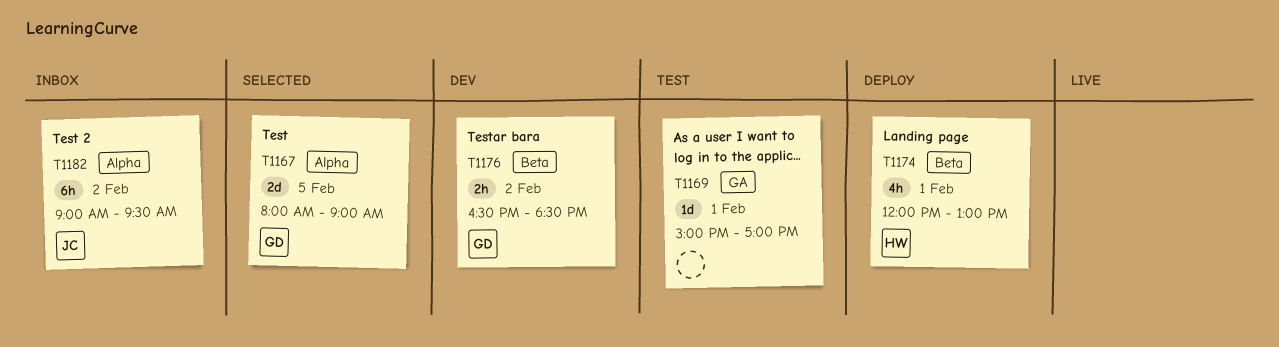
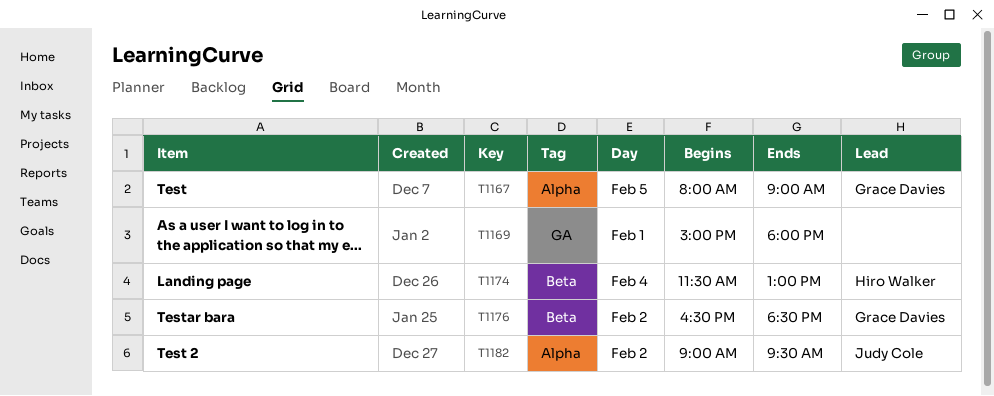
T1169, ends: 17:00 -> 18:00
T1174, day: Feb 1 -> Feb 4
T1174, begins: 12:00 -> 11:30

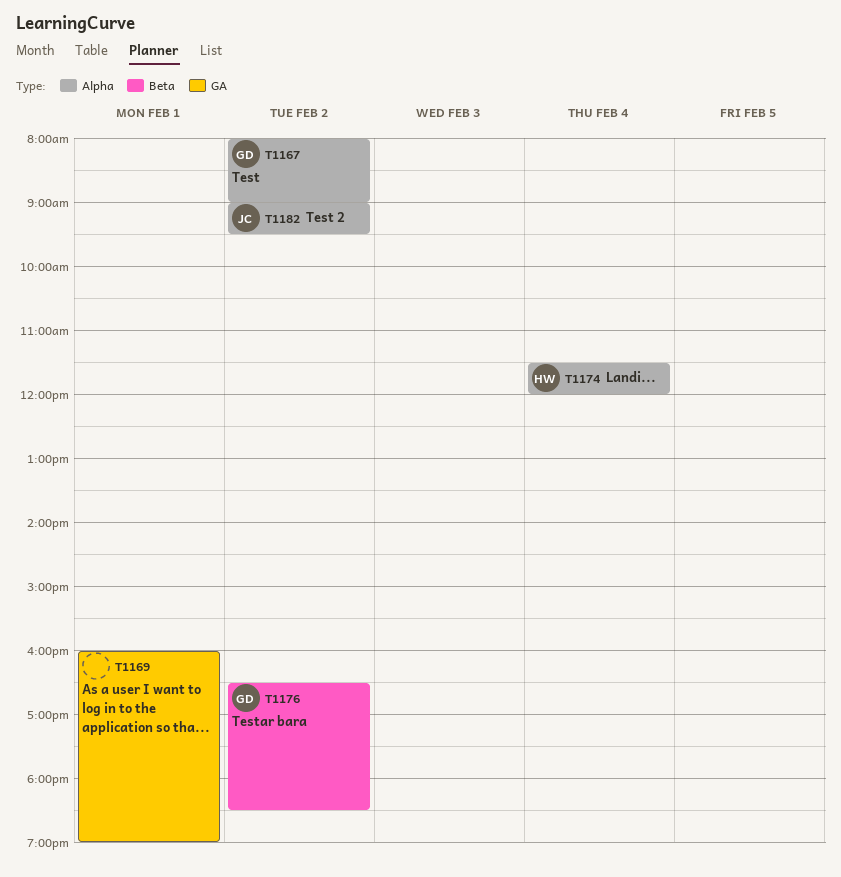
T1167, day: Feb 5 -> Feb 2
T1169, begins: 15:00 -> 16:00
T1169, ends: 18:00 -> 19:00
T1174, label: Beta -> Alpha
T1174, ends: 13:00 -> 12:00

